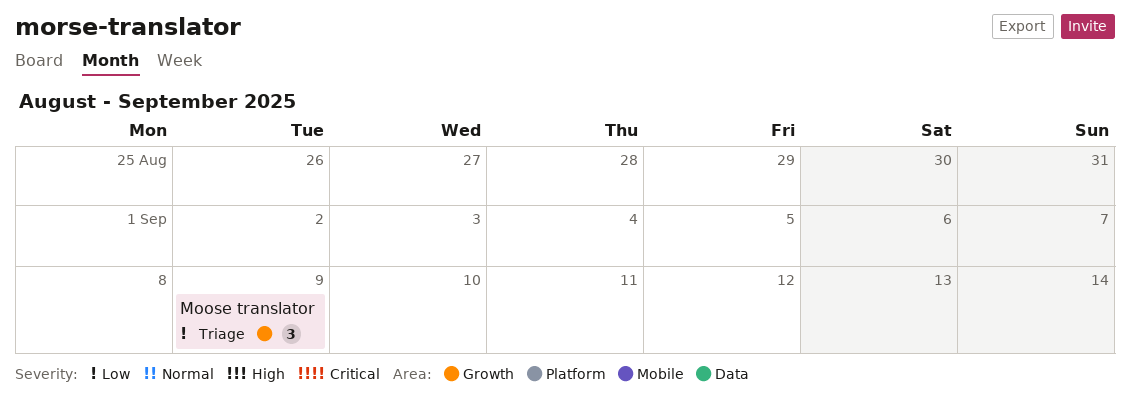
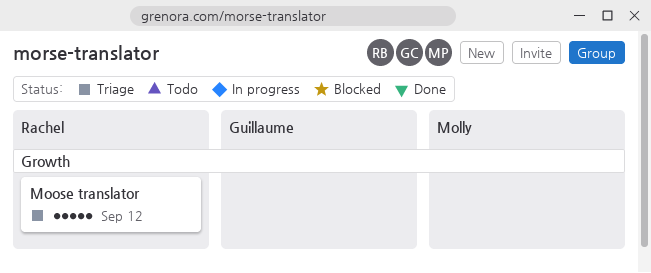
Moose translator, estimate: 3 -> 5
Moose translator, due: Sep 9 -> Sep 12

